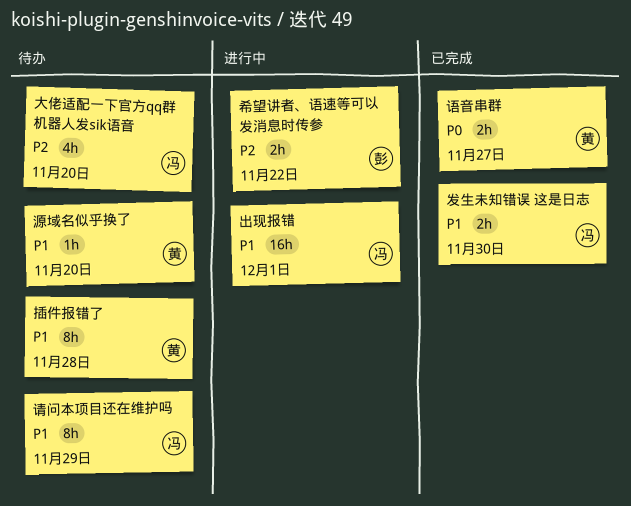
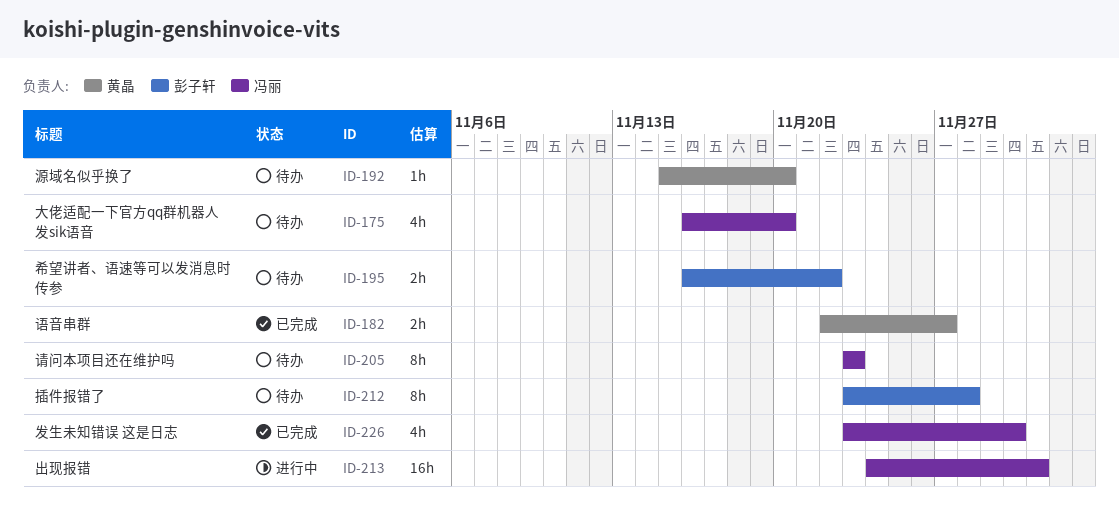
发生未知错误 这是日志, estimate: 2h -> 4h
希望讲者、语速等可以发消息时传参, status: 进行中 -> 待办
插件报错了, owner: 黄晶 -> 彭子轩
请问本项目还在维护吗, due: Nov 29 -> Nov 23

